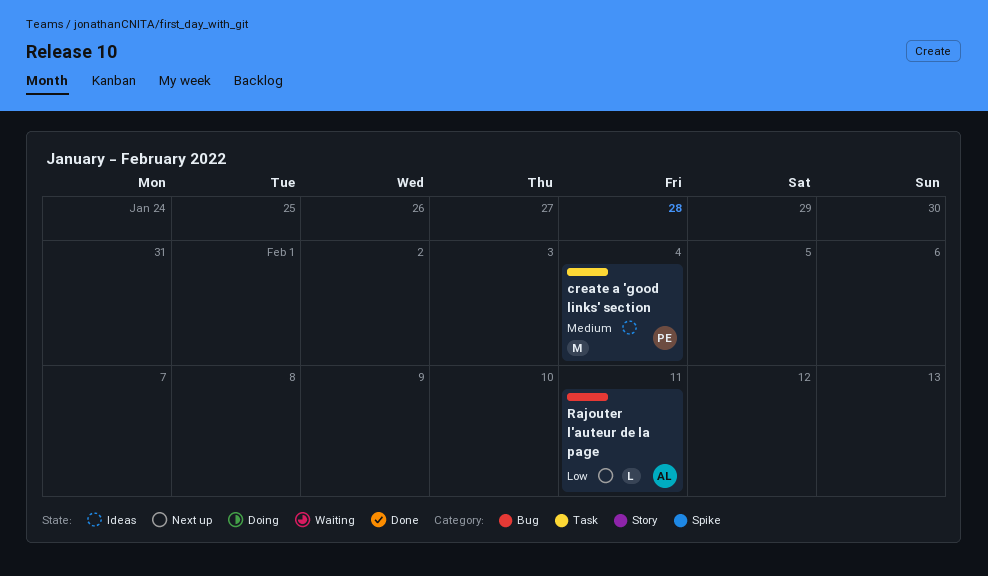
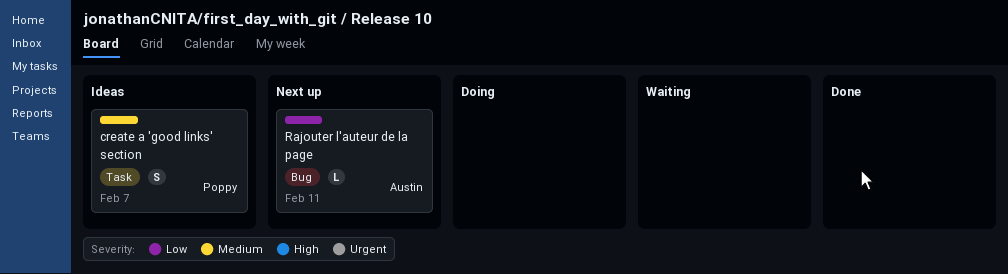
create a 'good links' section, estimate: M -> S
create a 'good links' section, due: Feb 4 -> Feb 7

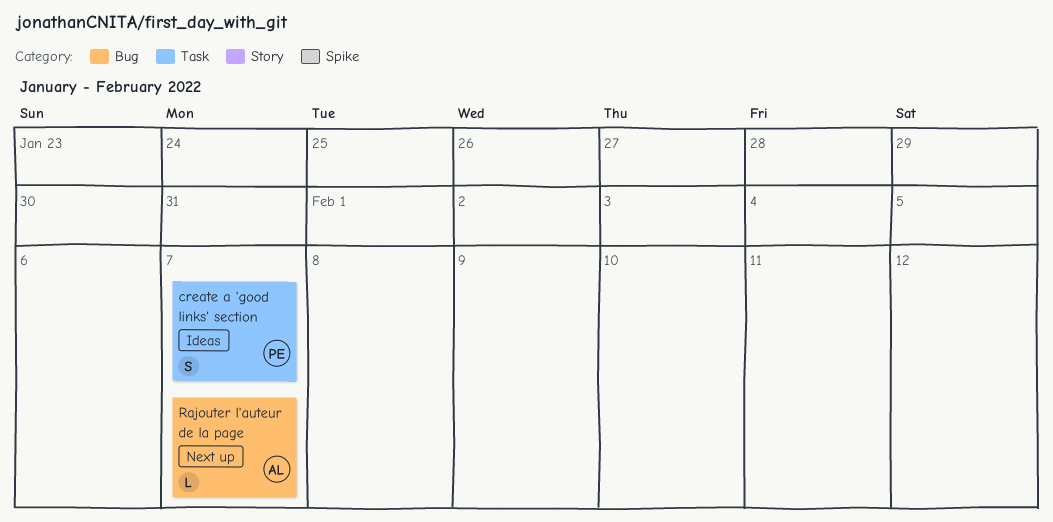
Rajouter l'auteur de la page, due: Feb 11 -> Feb 7

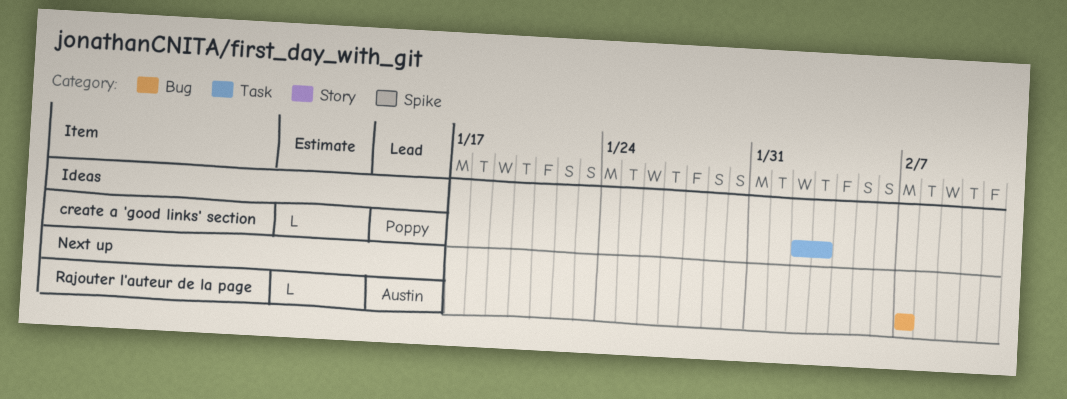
create a 'good links' section, estimate: S -> L
create a 'good links' section, due: Feb 7 -> Feb 3

